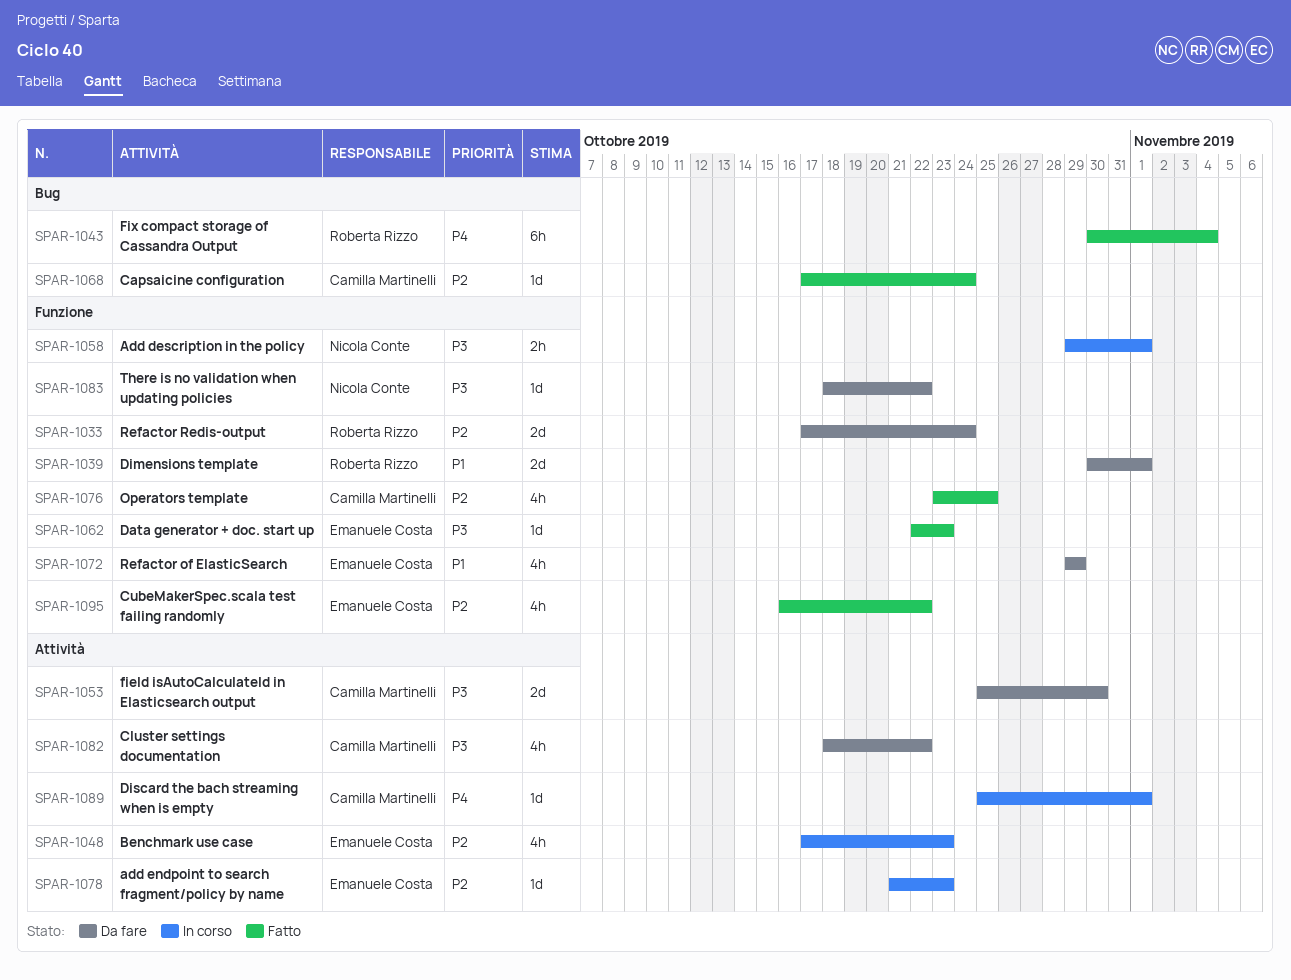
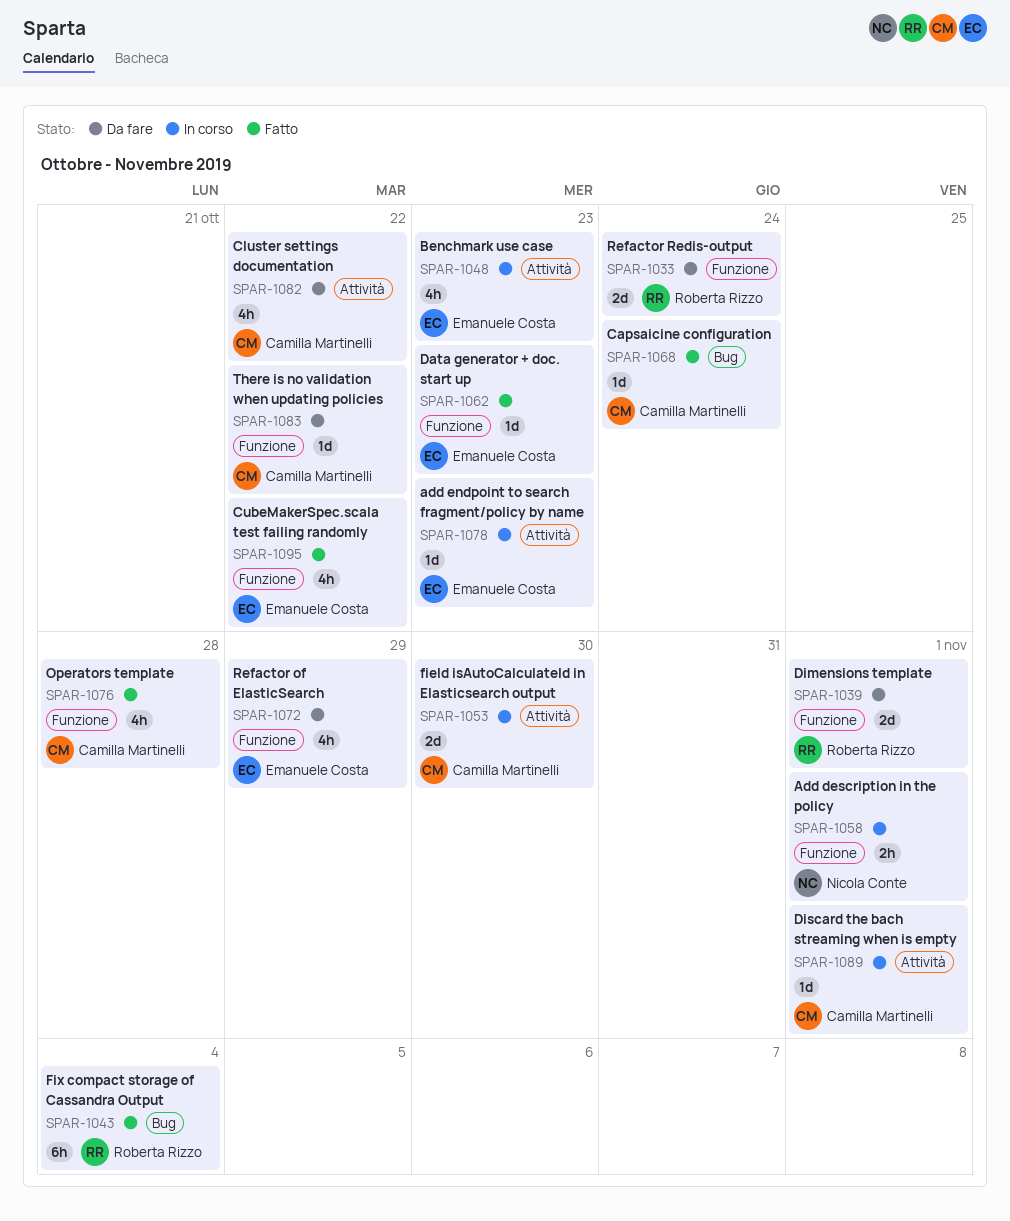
SPAR-1053, status: Da fare -> In corso
SPAR-1076, due: Oct 25 -> Oct 28
SPAR-1083, owner: Nicola Conte -> Camilla Martinelli

